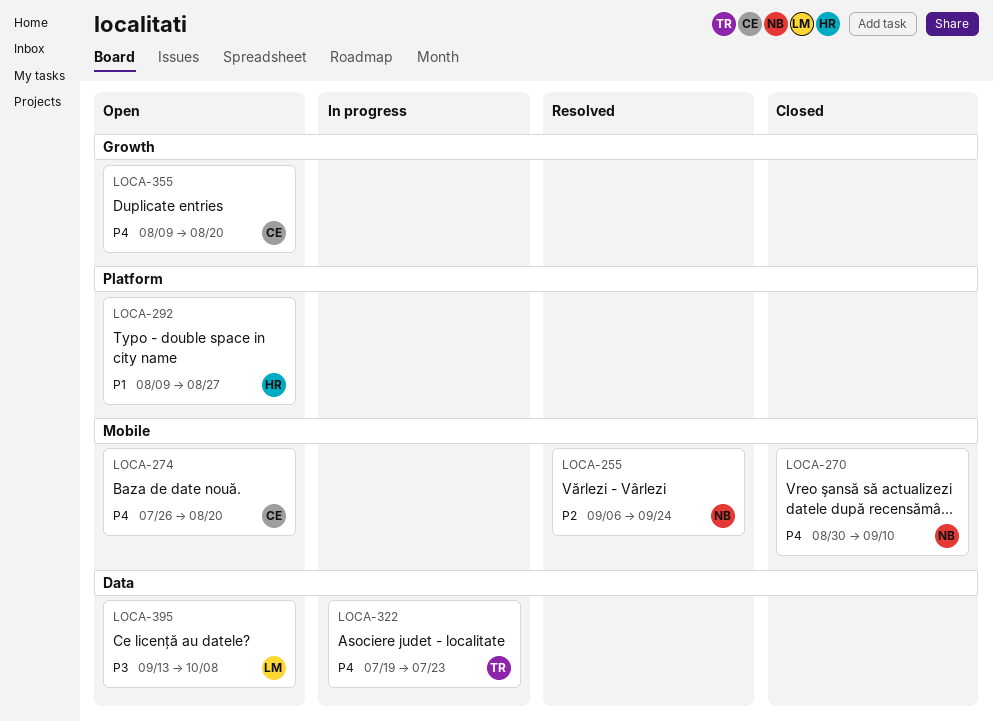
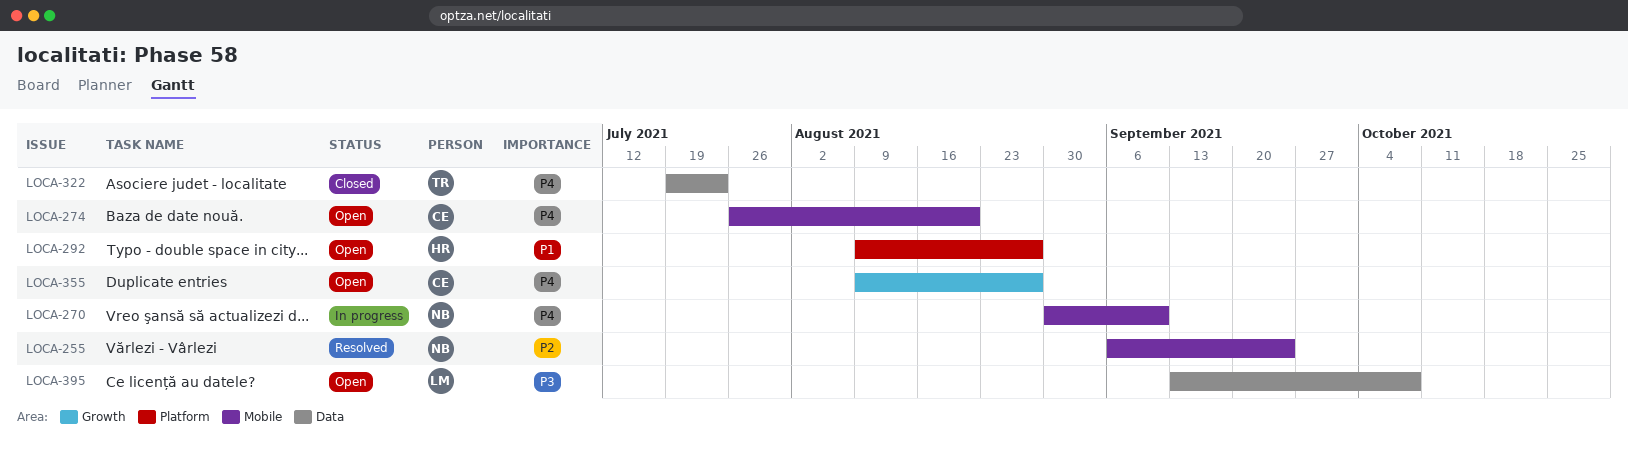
LOCA-270, status: Closed -> In progress
LOCA-322, status: In progress -> Closed
LOCA-355, due: Aug 20 -> Aug 27

